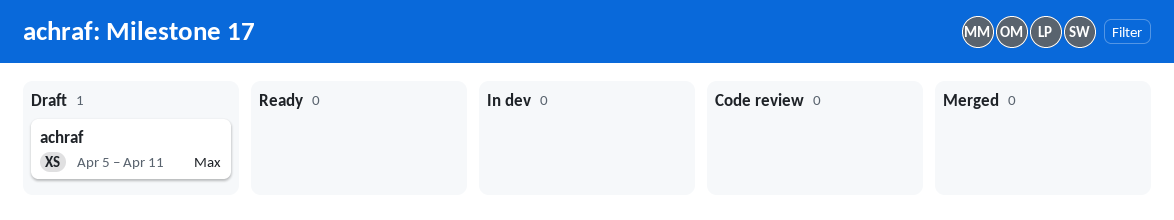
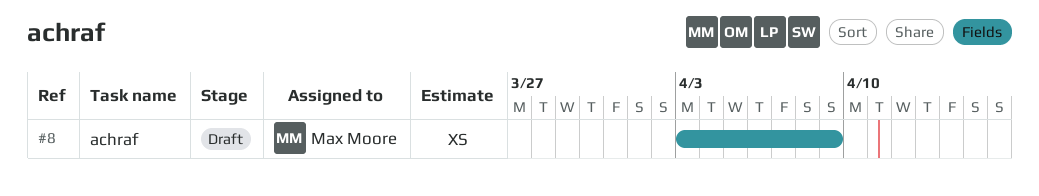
achraf, start: Apr 5 -> Apr 3
achraf, due: Apr 11 -> Apr 9

